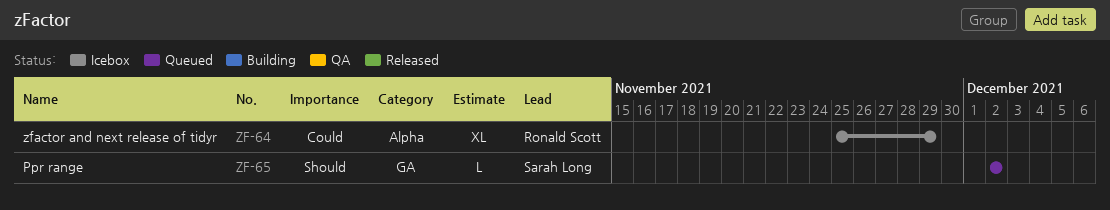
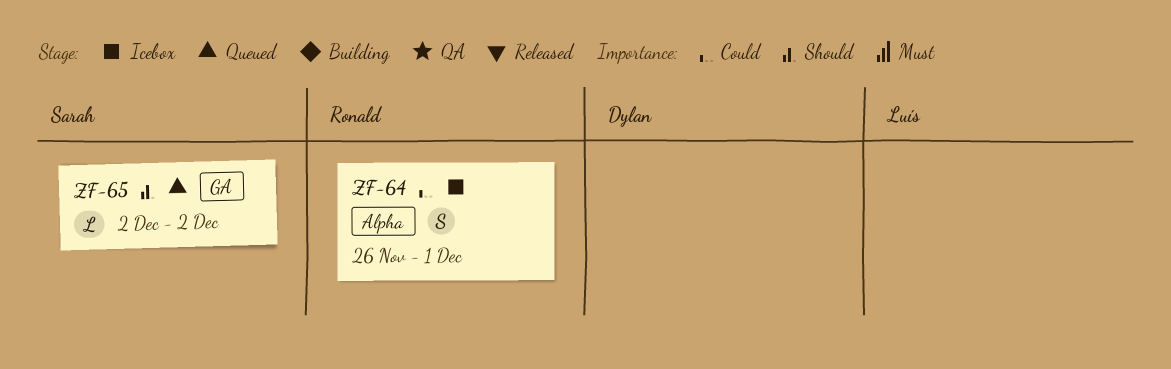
ZF-64, estimate: XL -> S
ZF-64, start: Nov 25 -> Nov 26
ZF-64, due: Nov 29 -> Dec 1

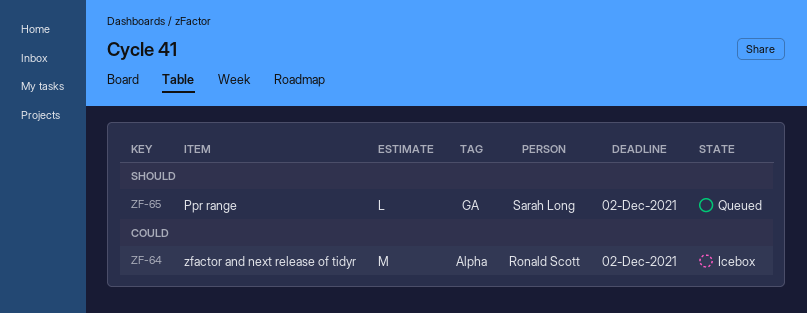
ZF-64, estimate: S -> M
ZF-64, due: Dec 1 -> Dec 2

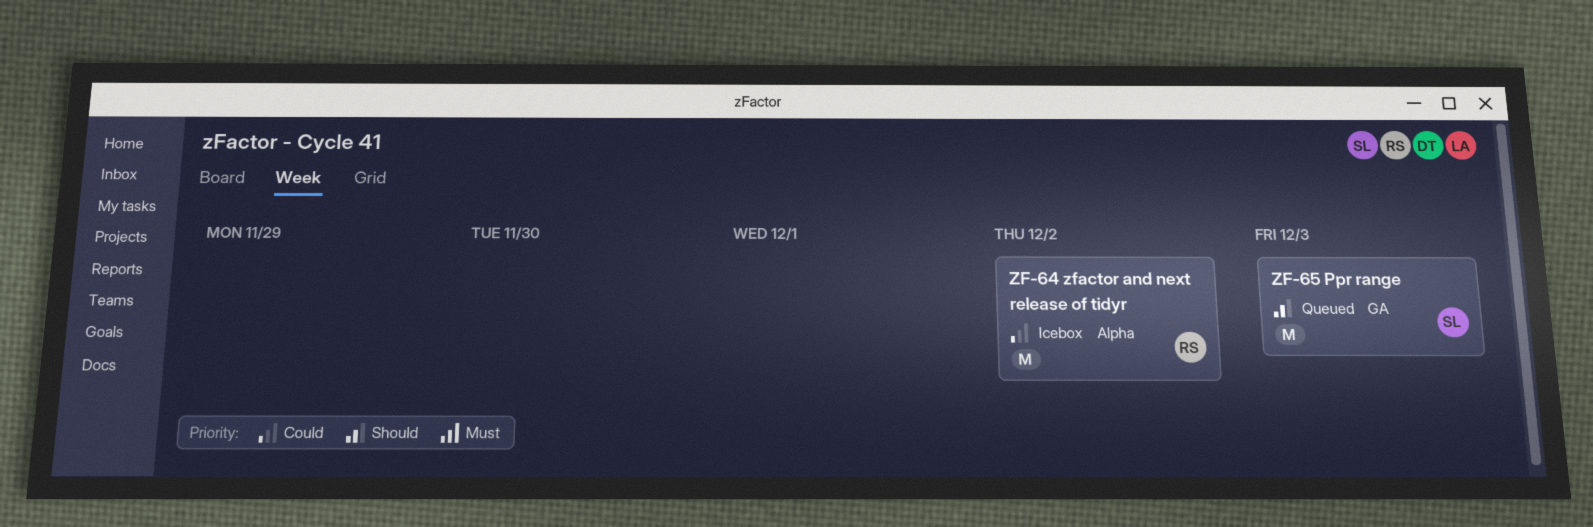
ZF-65, estimate: L -> M
ZF-65, due: Dec 2 -> Dec 3

